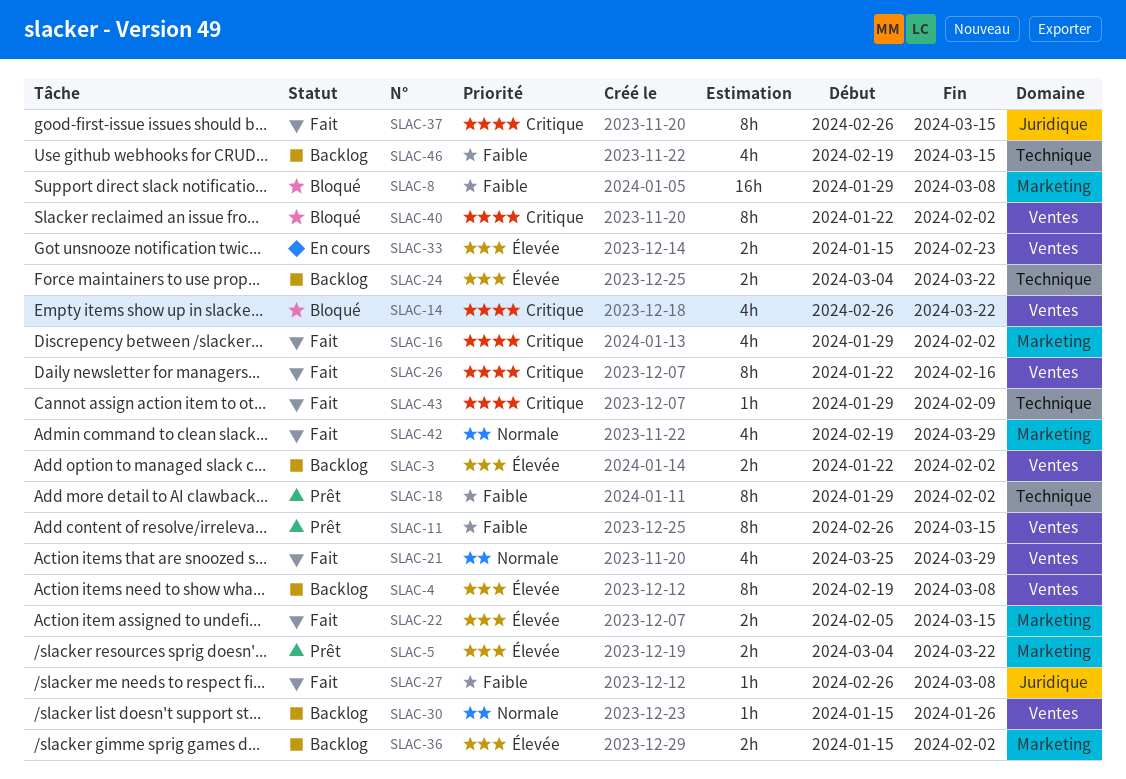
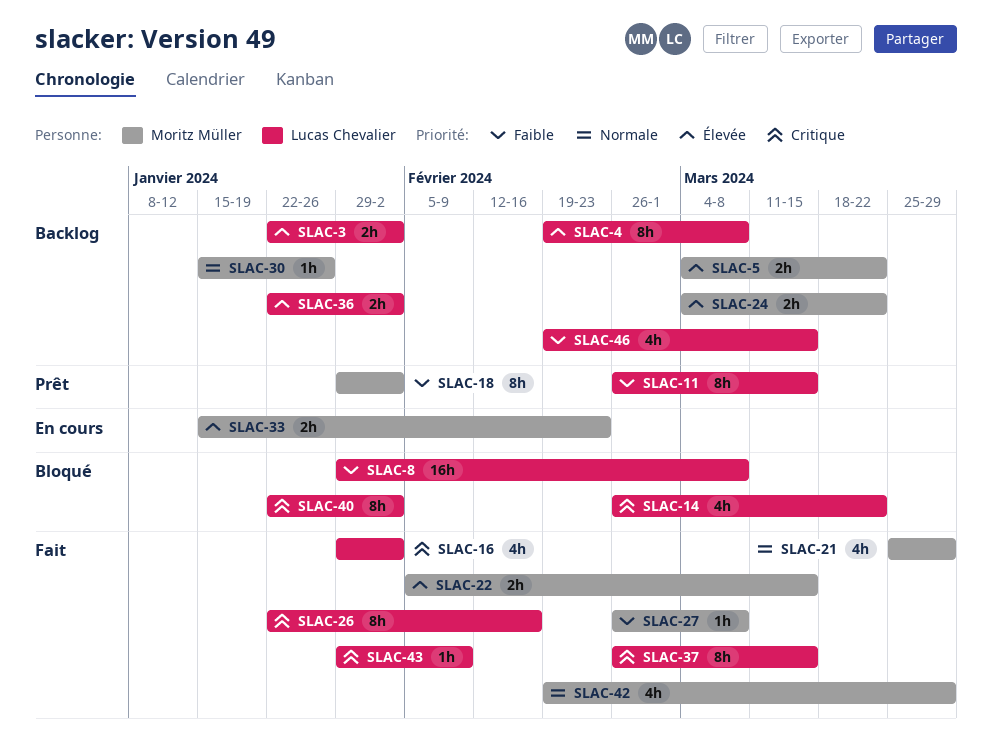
SLAC-5, status: Prêt -> Backlog
SLAC-36, start: Jan 15 -> Jan 22

